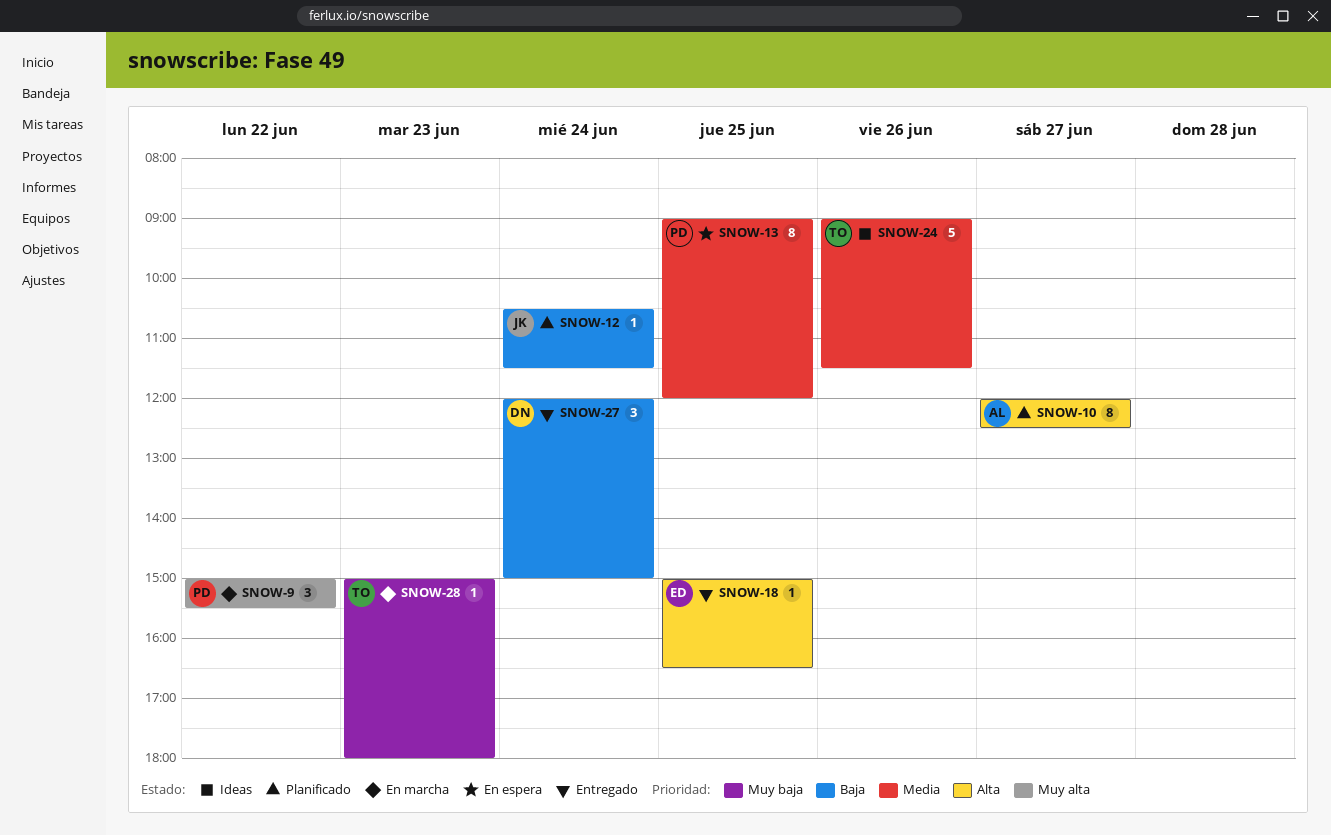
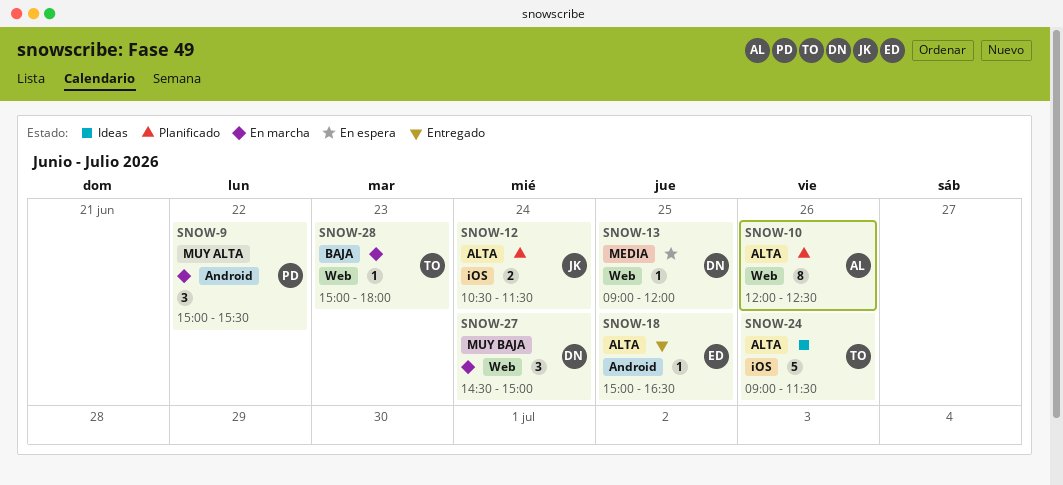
SNOW-10, day: Jun 27 -> Jun 26
SNOW-12, priority: Baja -> Alta
SNOW-12, estimate: 1 -> 2
SNOW-13, owner: PD -> DN
SNOW-13, estimate: 8 -> 1
SNOW-24, priority: Media -> Alta
SNOW-27, status: Entregado -> En marcha
SNOW-27, priority: Baja -> Muy baja
SNOW-27, begins: 12:00 -> 14:30
SNOW-28, priority: Muy baja -> Baja

